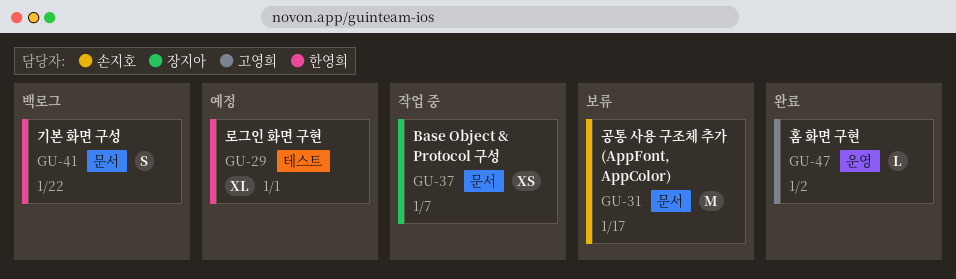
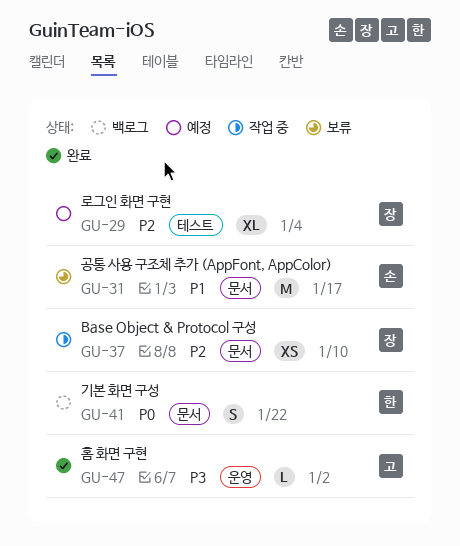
GU-29, owner: 한영희 -> 장지아
GU-29, due: Jan 1 -> Jan 4
GU-37, due: Jan 7 -> Jan 10

